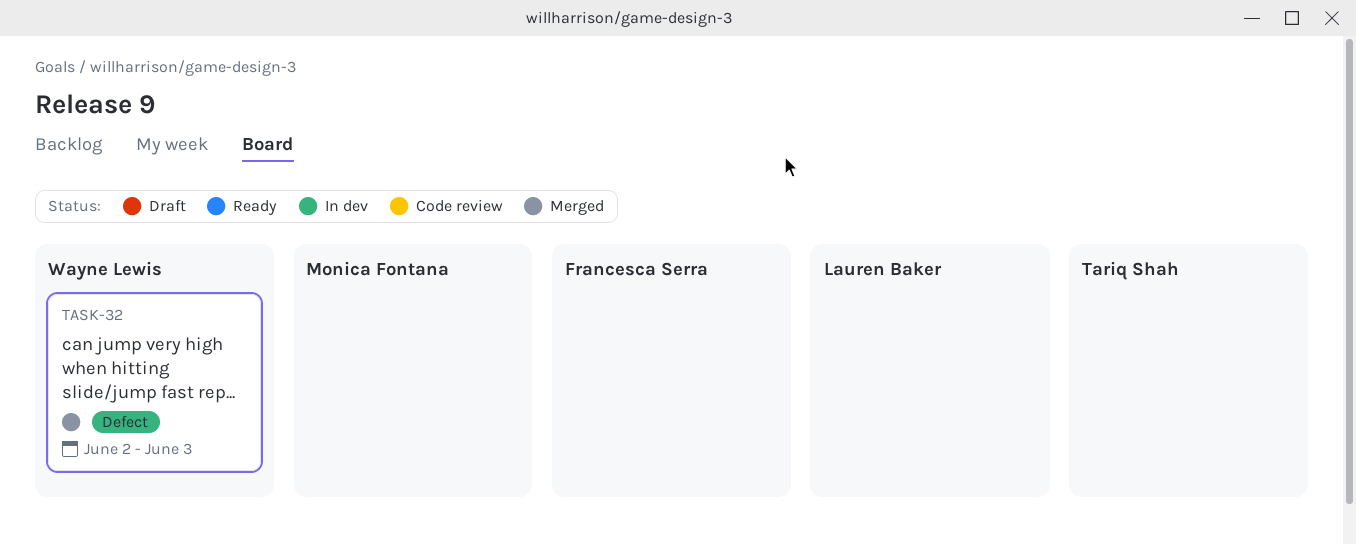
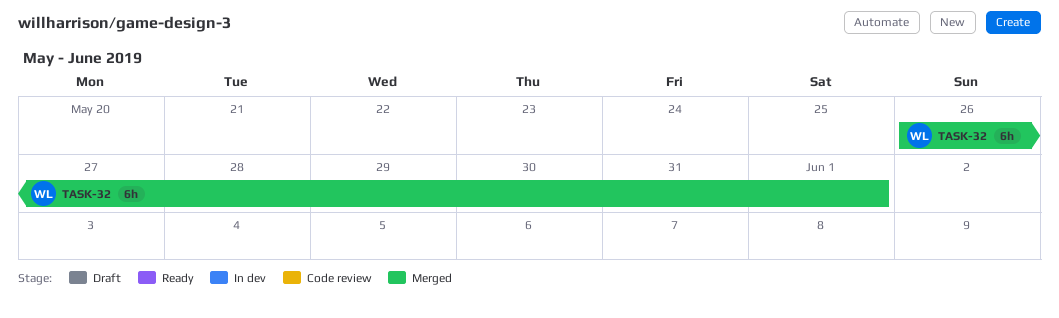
TASK-32, start: Jun 2 -> May 26
TASK-32, due: Jun 3 -> Jun 1

